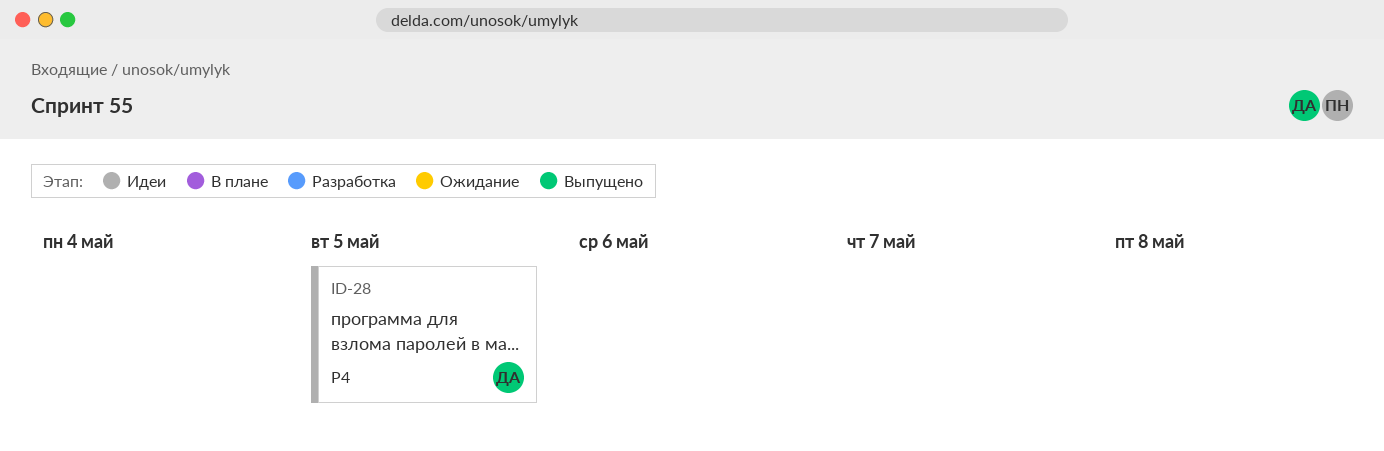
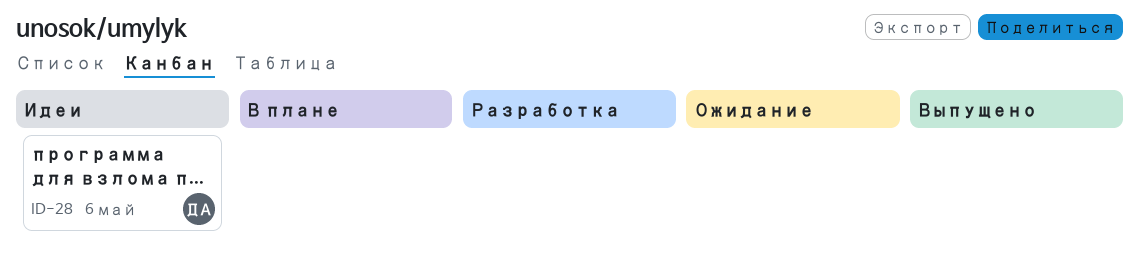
ID-28, due: May 5 -> May 6

